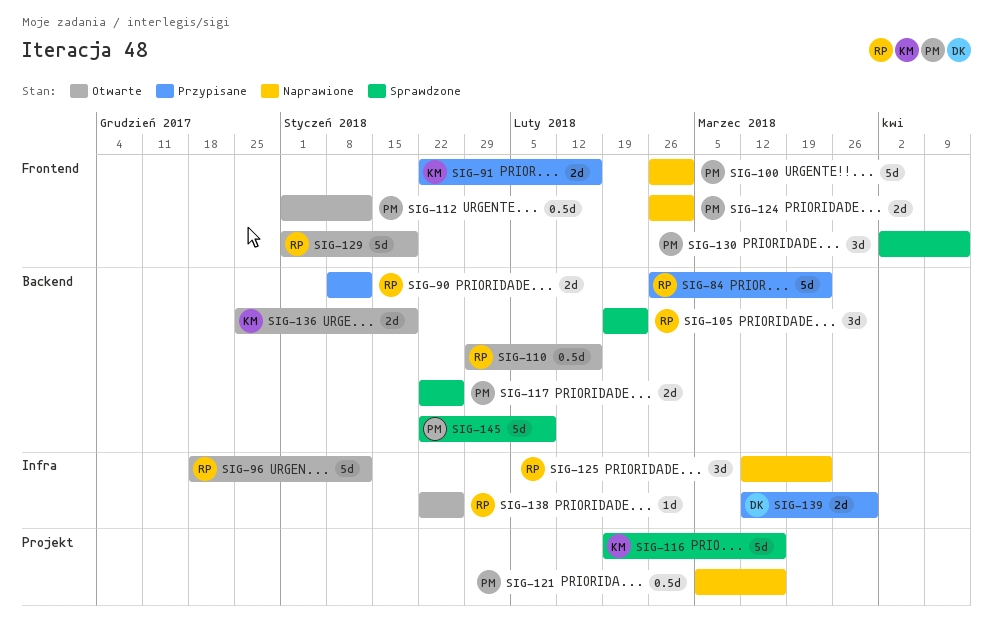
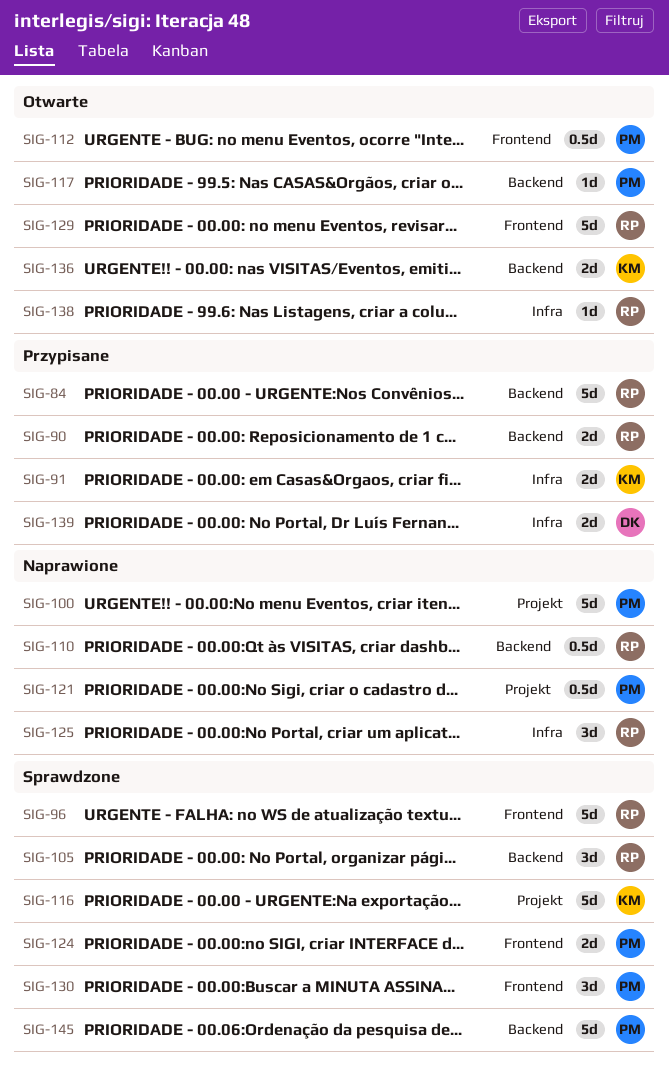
SIG-91, label: Frontend -> Infra
SIG-96, status: Otwarte -> Sprawdzone
SIG-96, label: Infra -> Frontend
SIG-100, label: Frontend -> Projekt
SIG-110, status: Otwarte -> Naprawione
SIG-117, status: Sprawdzone -> Otwarte
SIG-117, estimate: 2d -> 1d
SIG-124, status: Naprawione -> Sprawdzone

